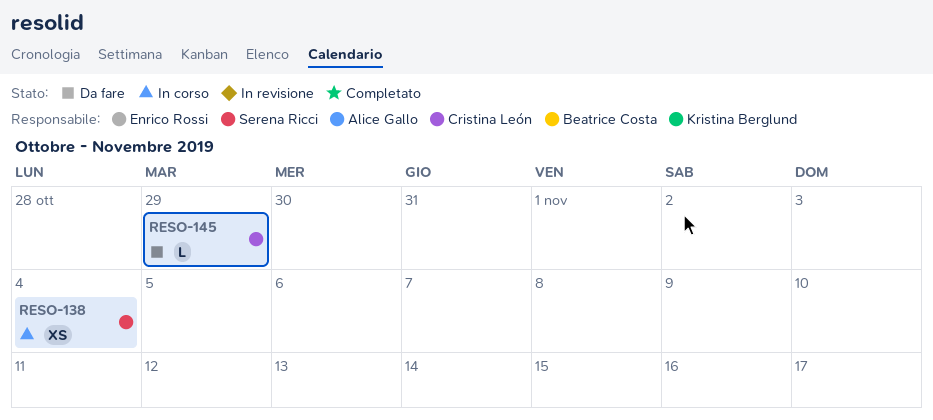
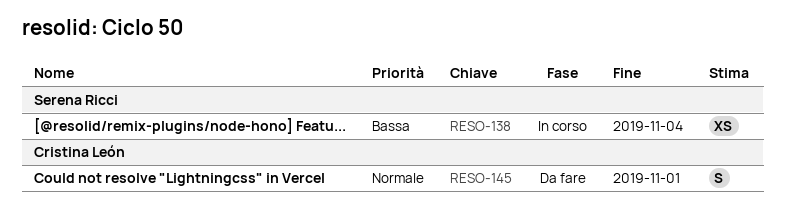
RESO-145, estimate: L -> S
RESO-145, due: Oct 29 -> Nov 1

